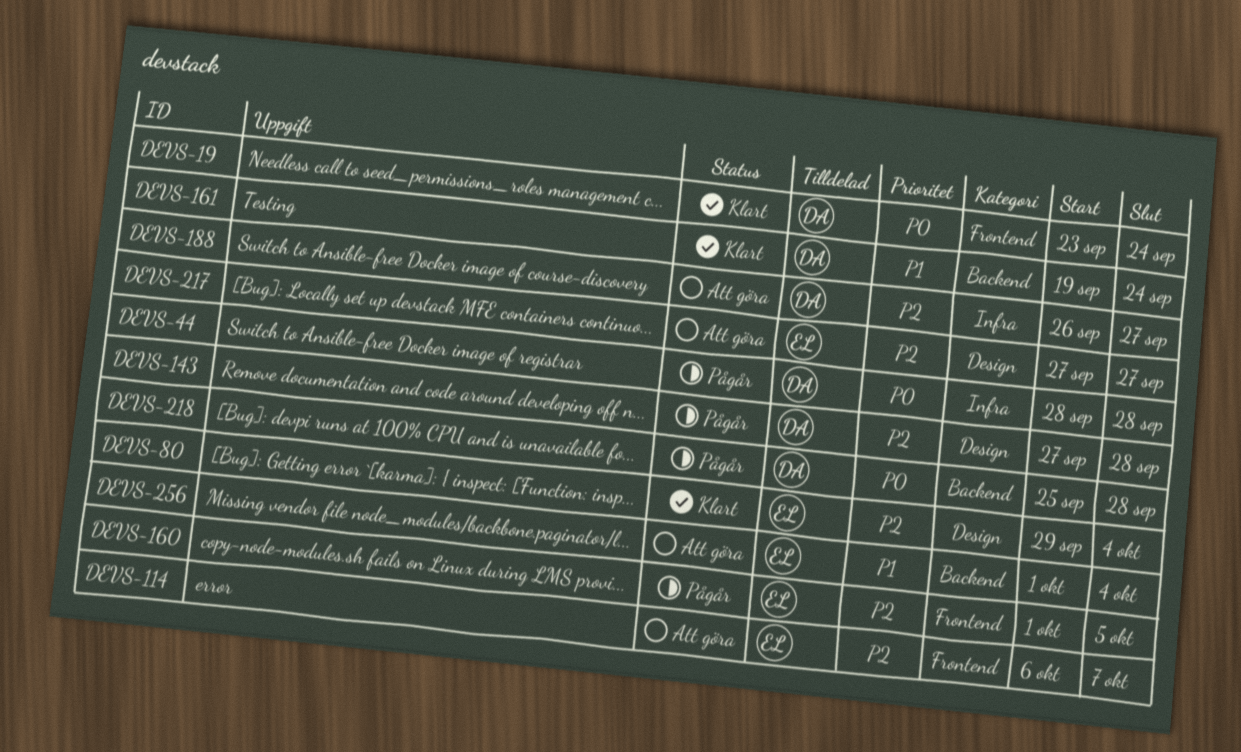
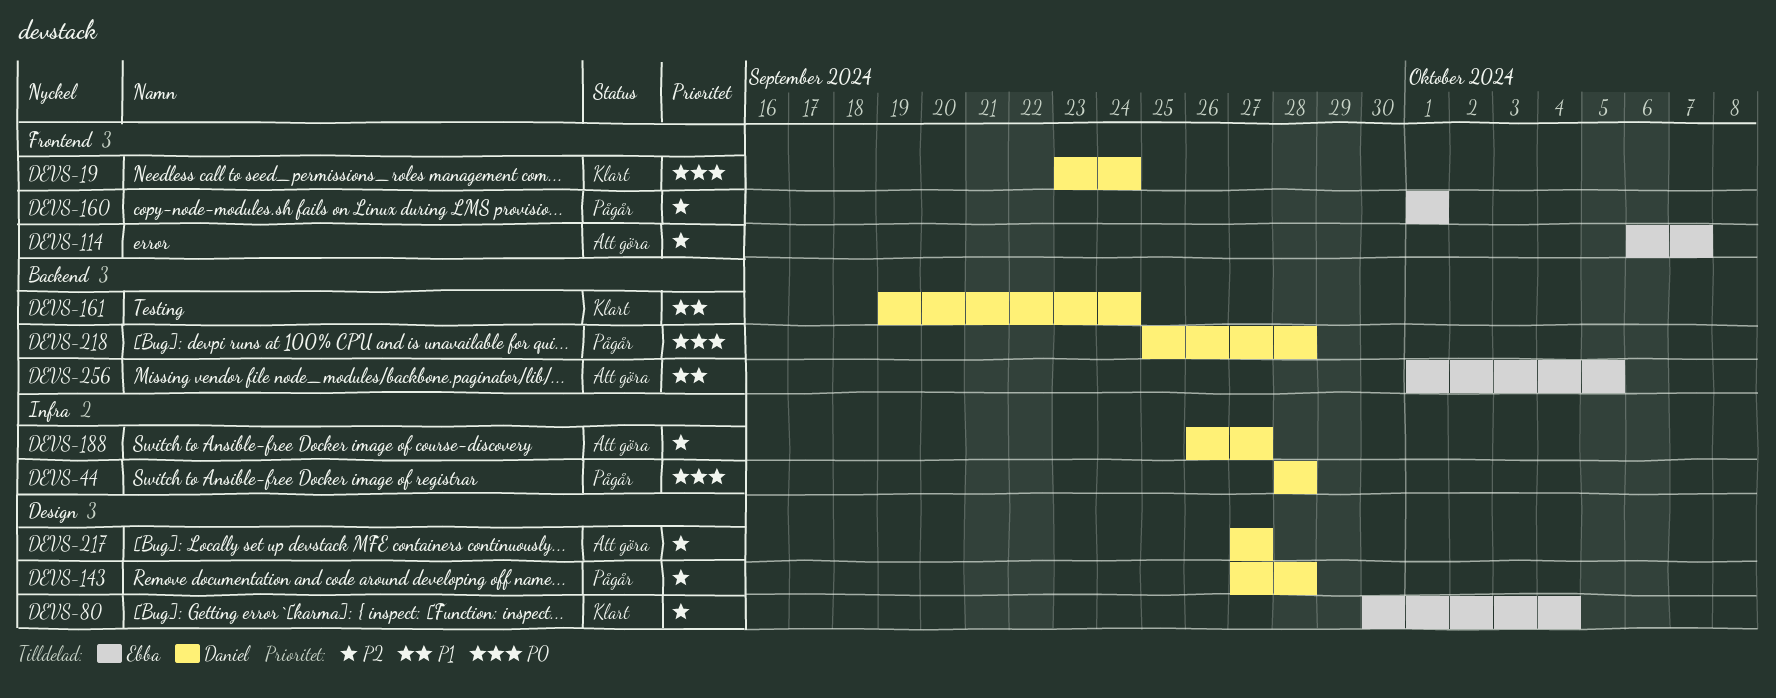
DEVS-80, start: Sep 29 -> Sep 30
DEVS-160, due: Oct 5 -> Oct 1
DEVS-217, owner: Ebba -> Daniel
DEVS-256, due: Oct 4 -> Oct 5

